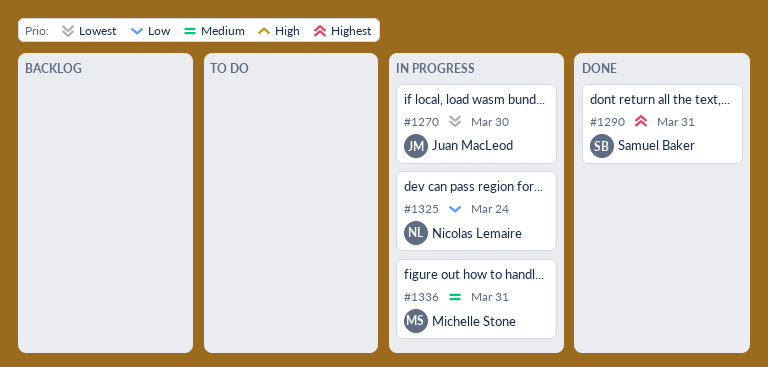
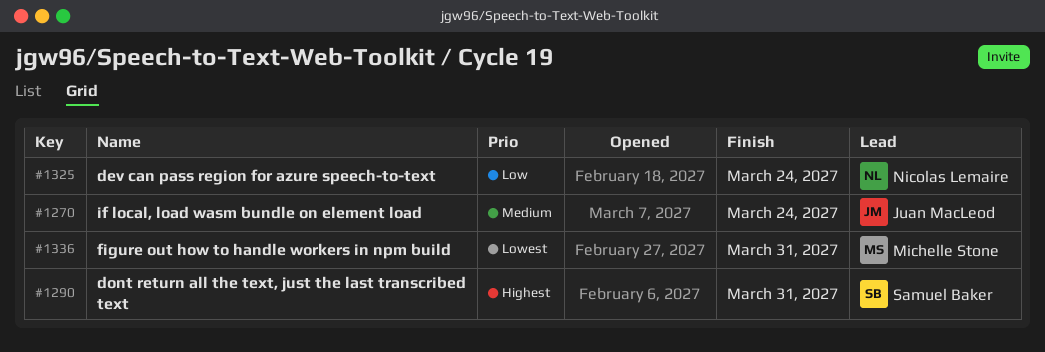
#1270, priority: Lowest -> Medium
#1270, due: Mar 30 -> Mar 24
#1336, priority: Medium -> Lowest

